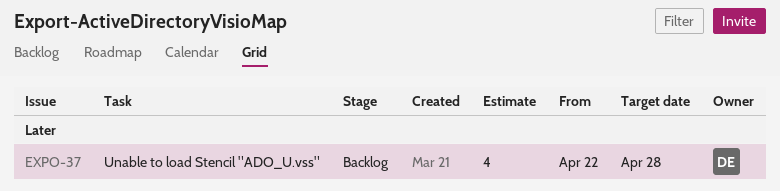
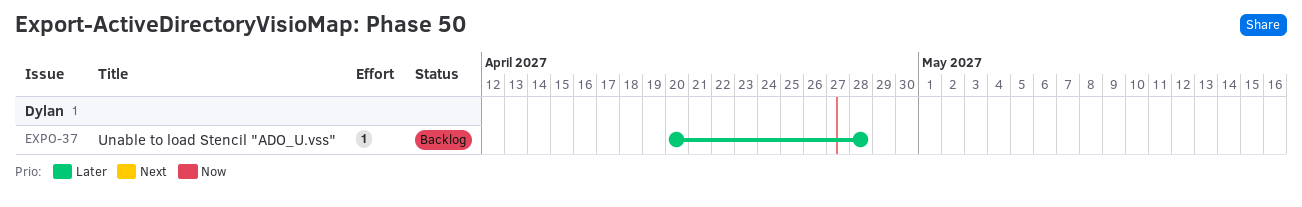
EXPO-37, estimate: 4 -> 1
EXPO-37, start: Apr 22 -> Apr 20

